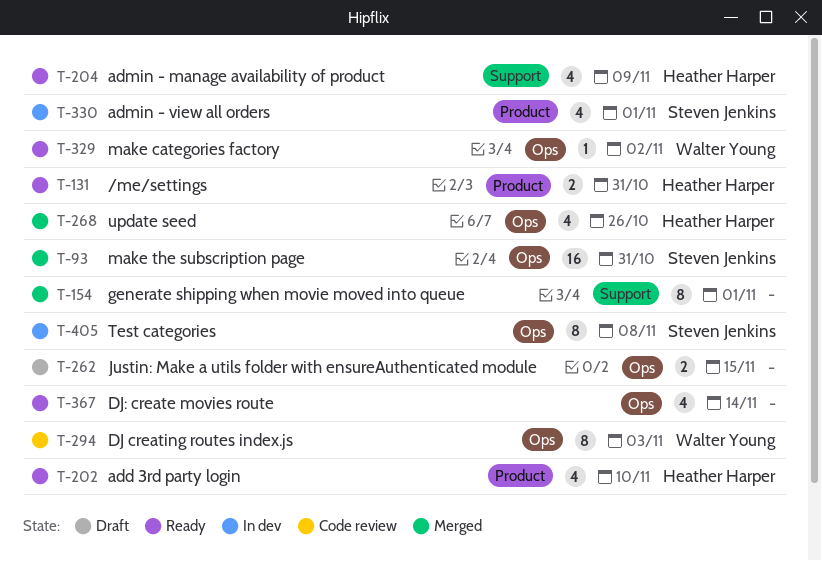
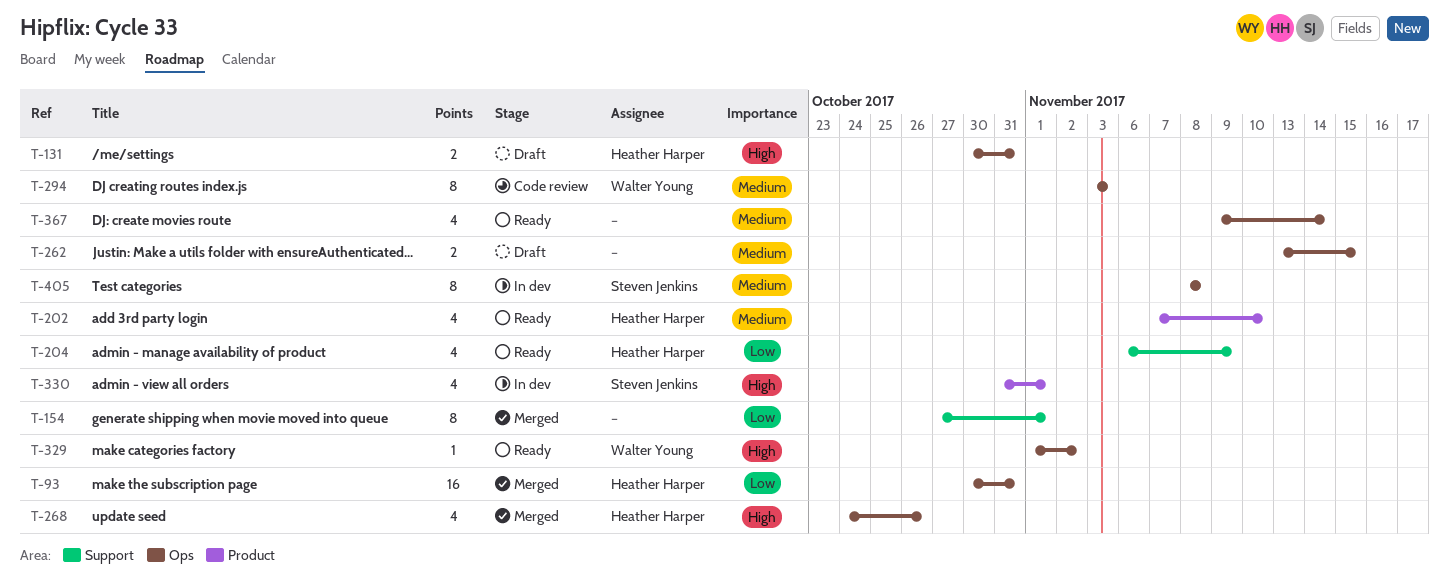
T-93, owner: Steven Jenkins -> Heather Harper
T-131, status: Ready -> Draft
T-131, label: Product -> Ops

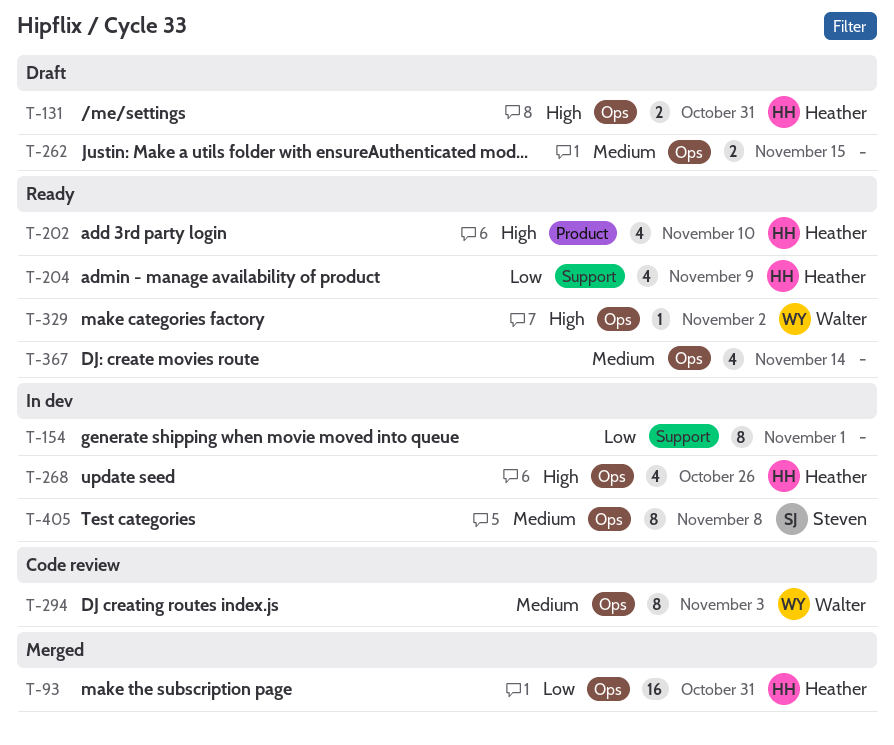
T-154, status: Merged -> In dev
T-202, priority: Medium -> High
T-268, status: Merged -> In dev
T-330: present -> none

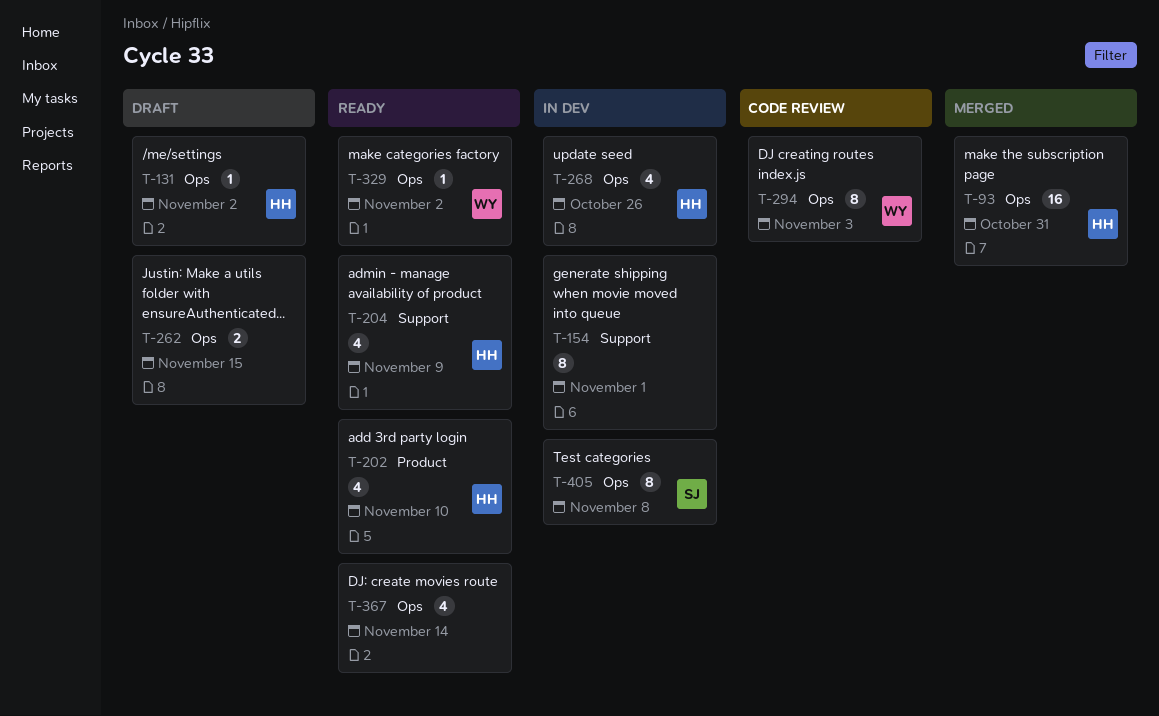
T-131, estimate: 2 -> 1
T-131, due: Oct 31 -> Nov 2

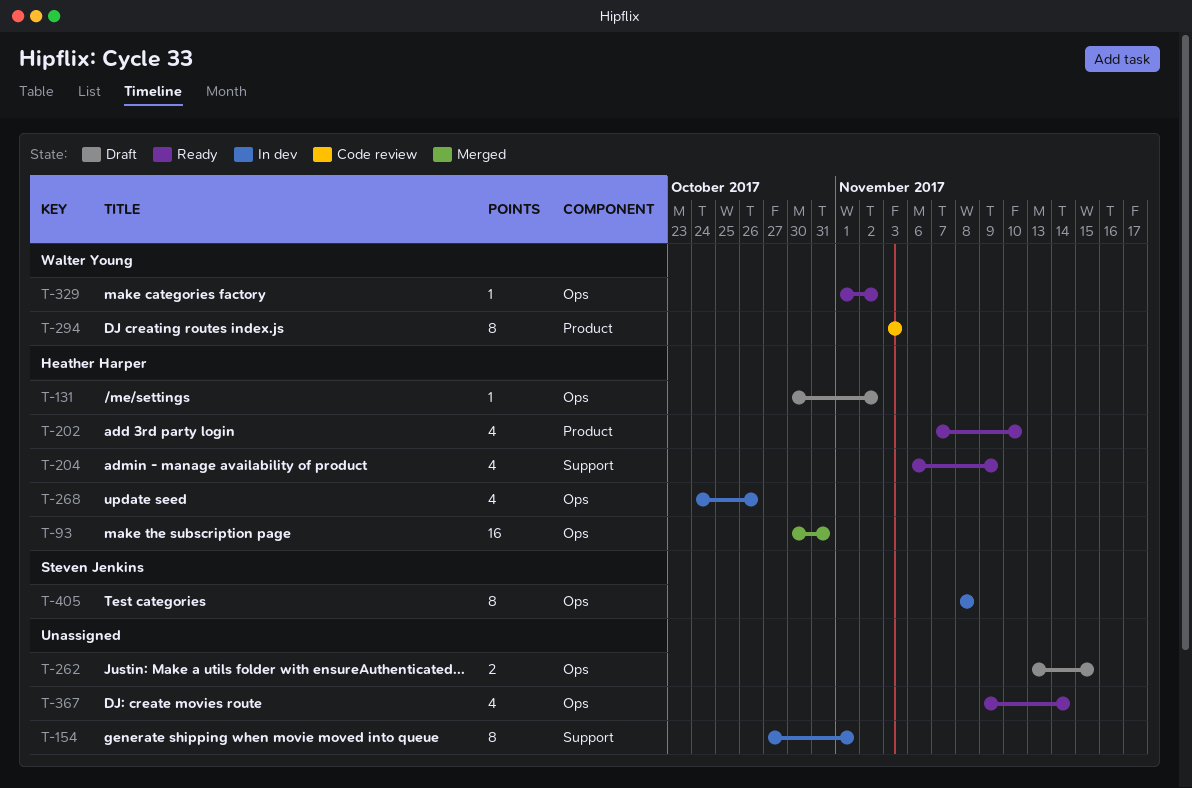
T-294, label: Ops -> Product

